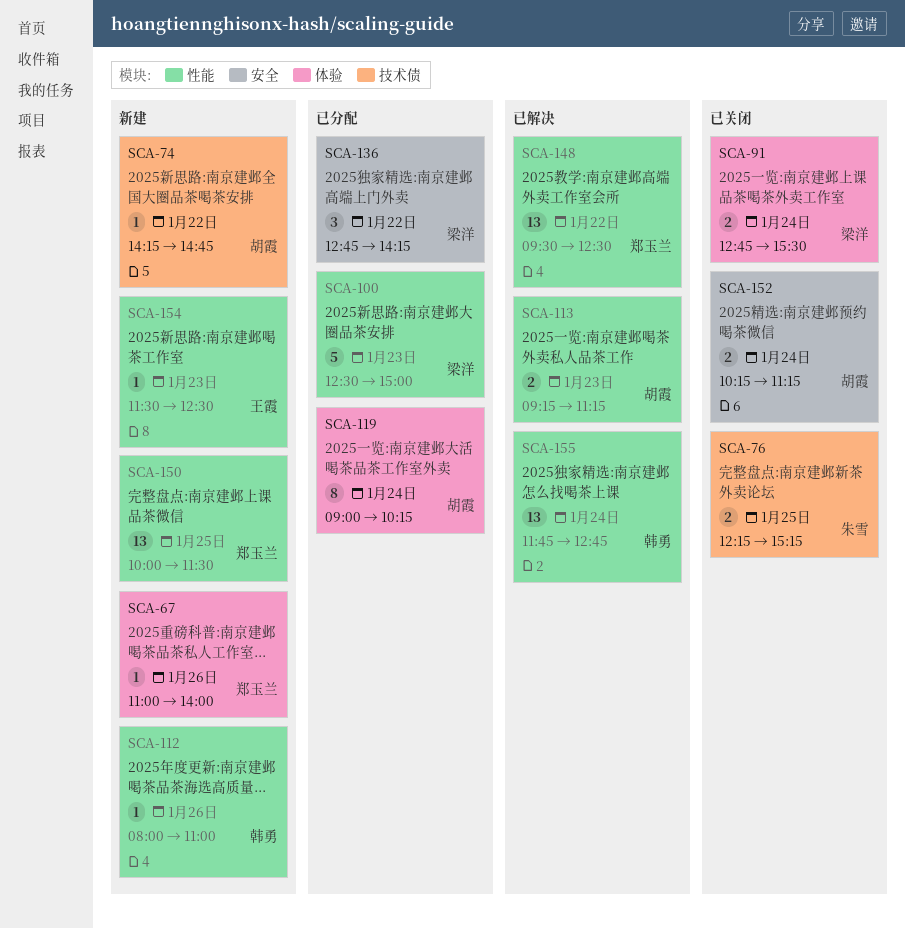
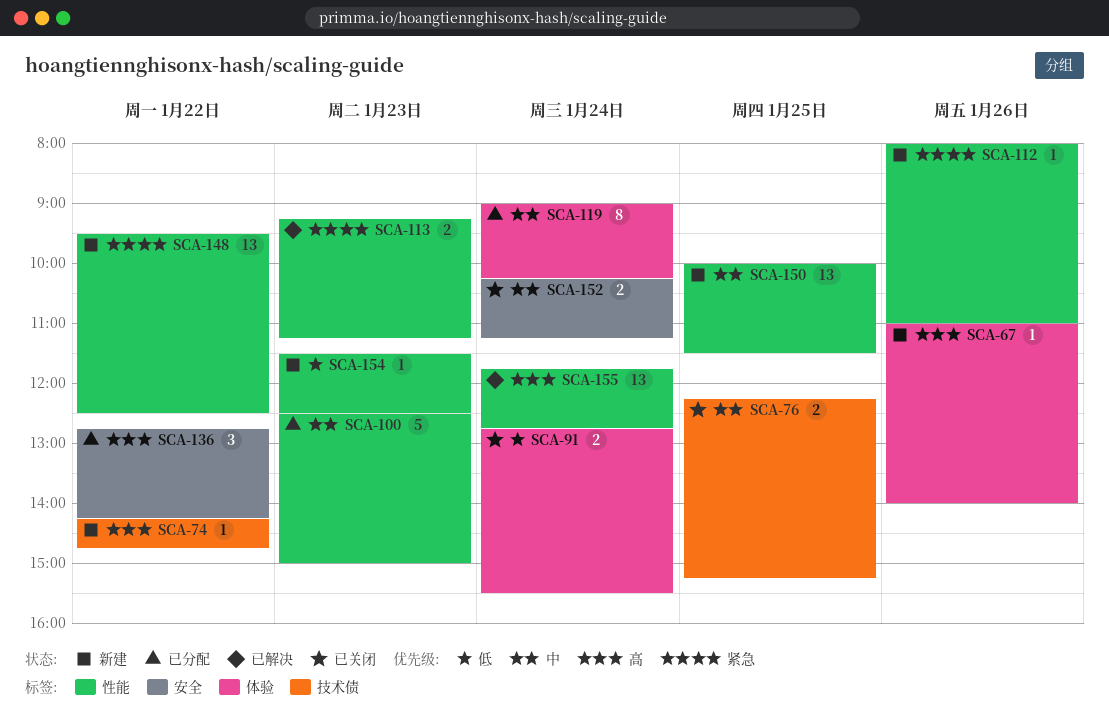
SCA-148, status: 已解决 -> 新建

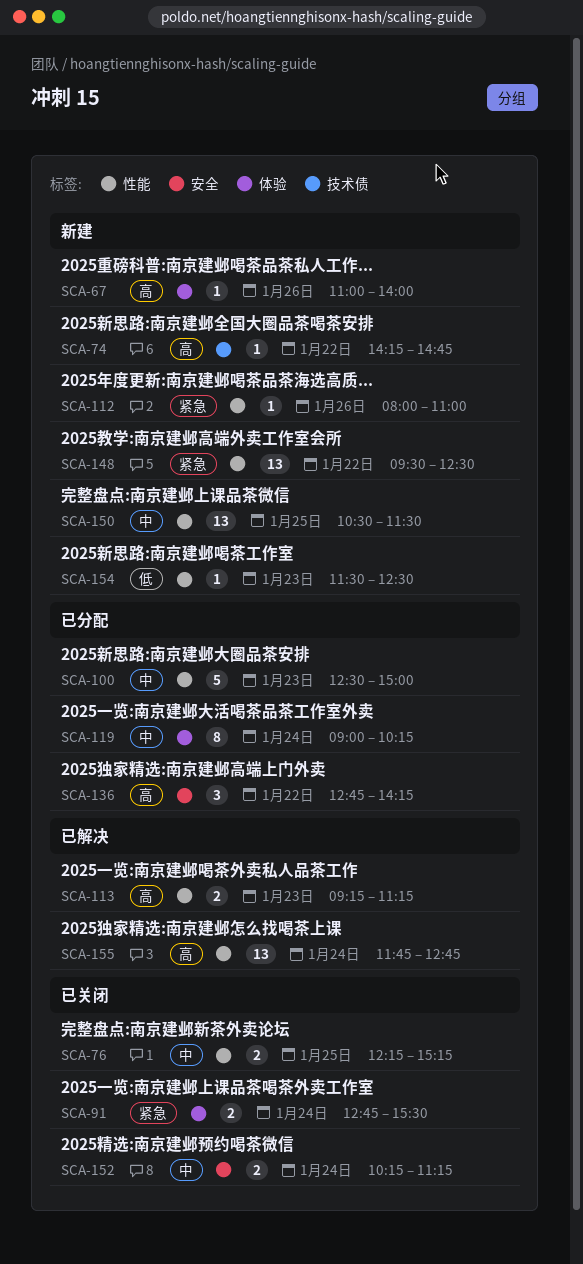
SCA-76, label: 技术债 -> 性能
SCA-91, priority: 低 -> 紧急
SCA-113, priority: 紧急 -> 高
SCA-150, begins: 10:00 -> 10:30

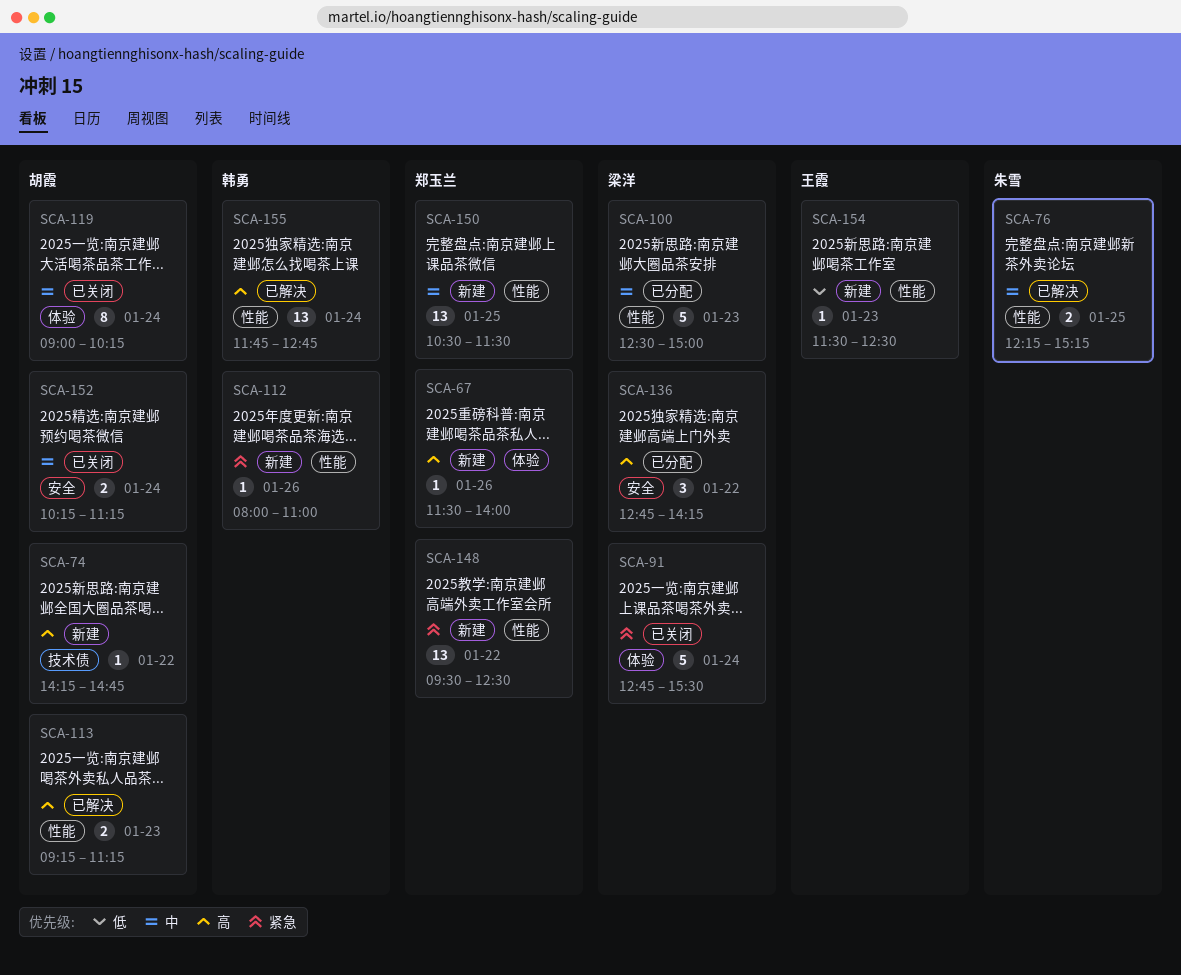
SCA-67, begins: 11:00 -> 11:30
SCA-76, status: 已关闭 -> 已解决
SCA-91, estimate: 2 -> 5
SCA-119, status: 已分配 -> 已关闭

